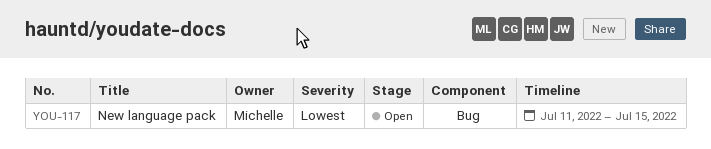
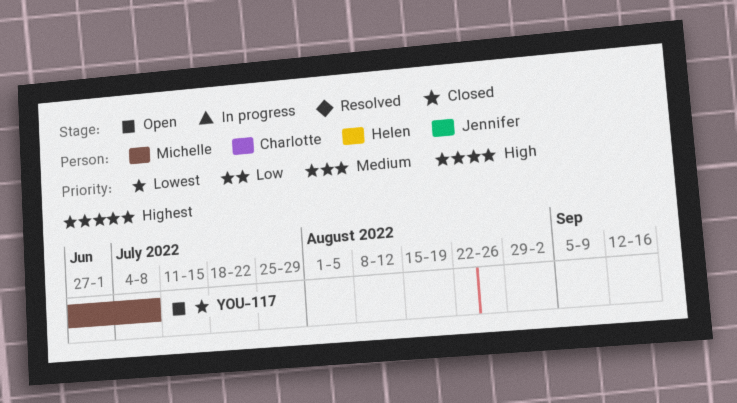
YOU-117, start: Jul 11 -> Jun 27
YOU-117, due: Jul 15 -> Jul 8

